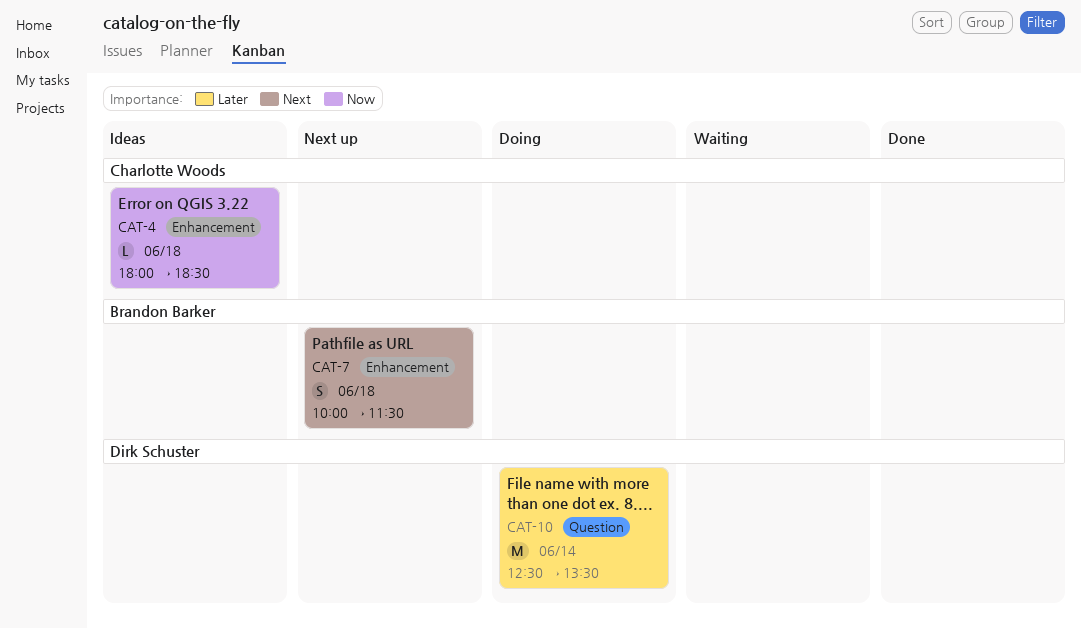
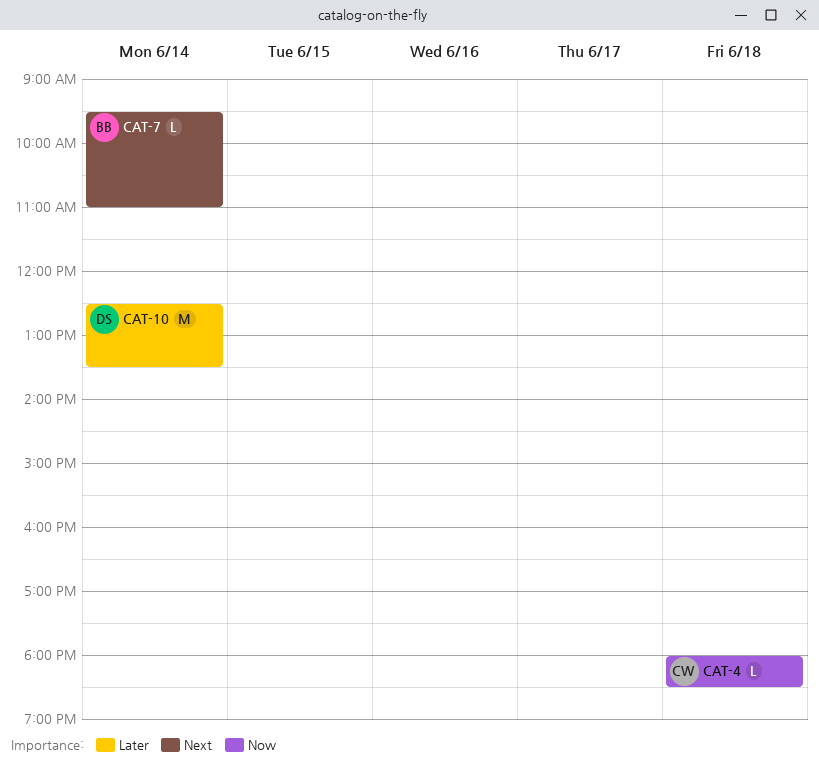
CAT-7, estimate: S -> L
CAT-7, day: Jun 18 -> Jun 14
CAT-7, begins: 10:00 -> 09:30
CAT-7, ends: 11:30 -> 11:00

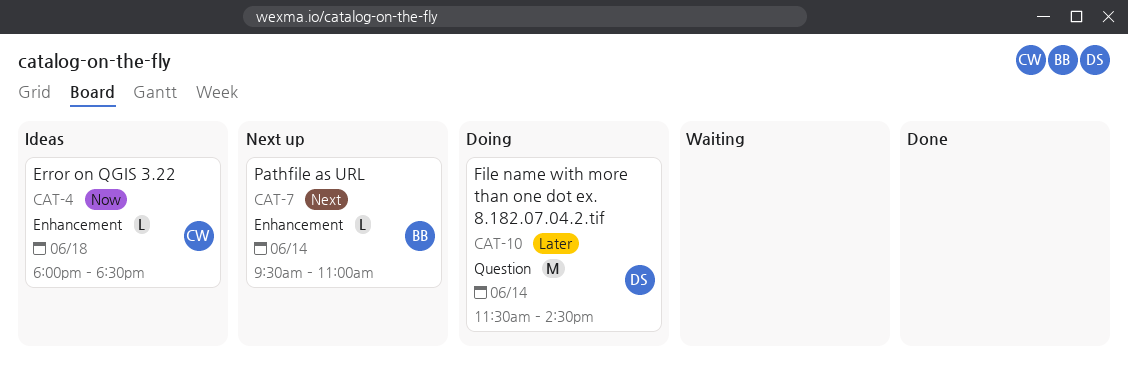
CAT-10, begins: 12:30 -> 11:30
CAT-10, ends: 13:30 -> 14:30

